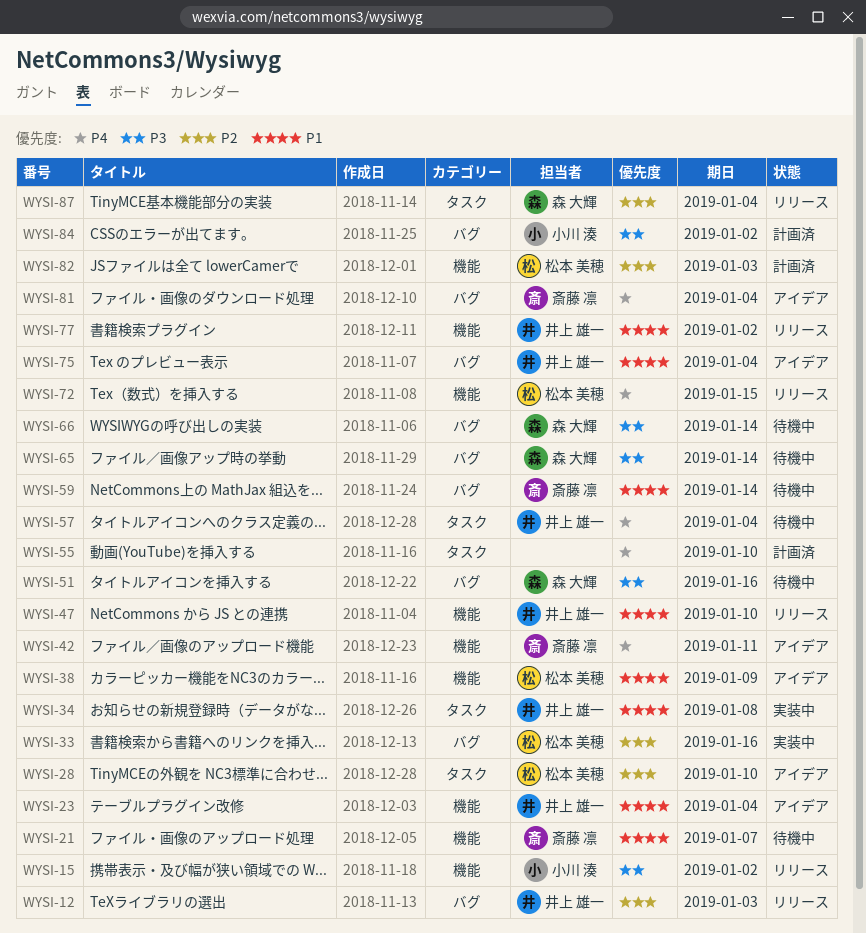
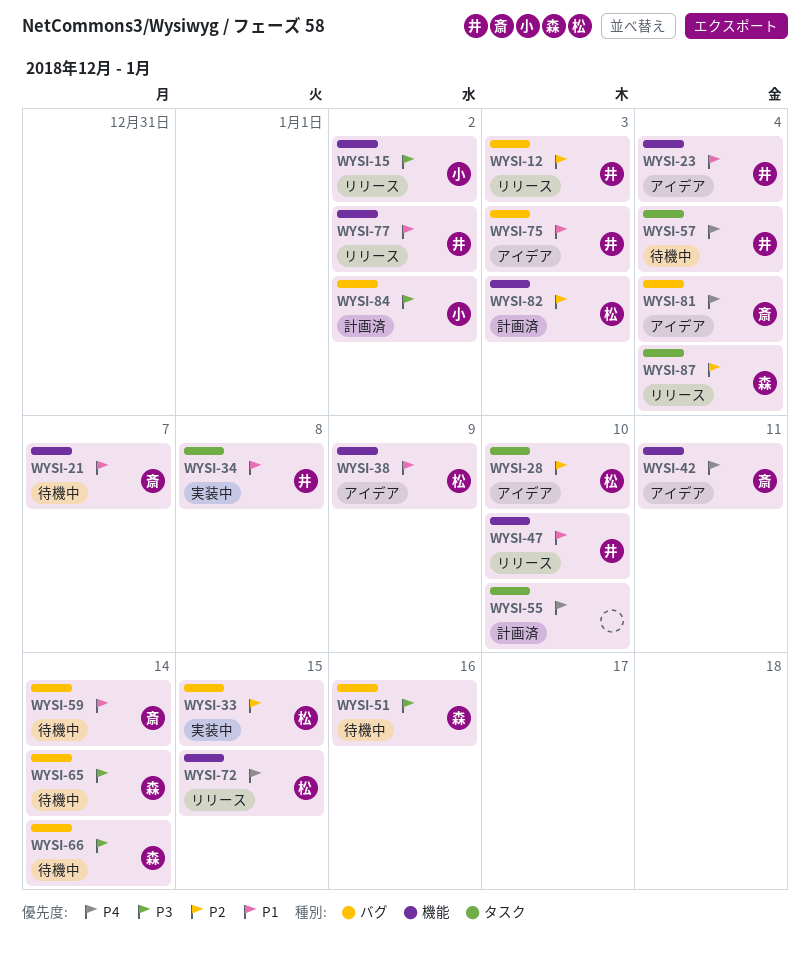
WYSI-33, due: Jan 16 -> Jan 15
WYSI-75, due: Jan 4 -> Jan 3

